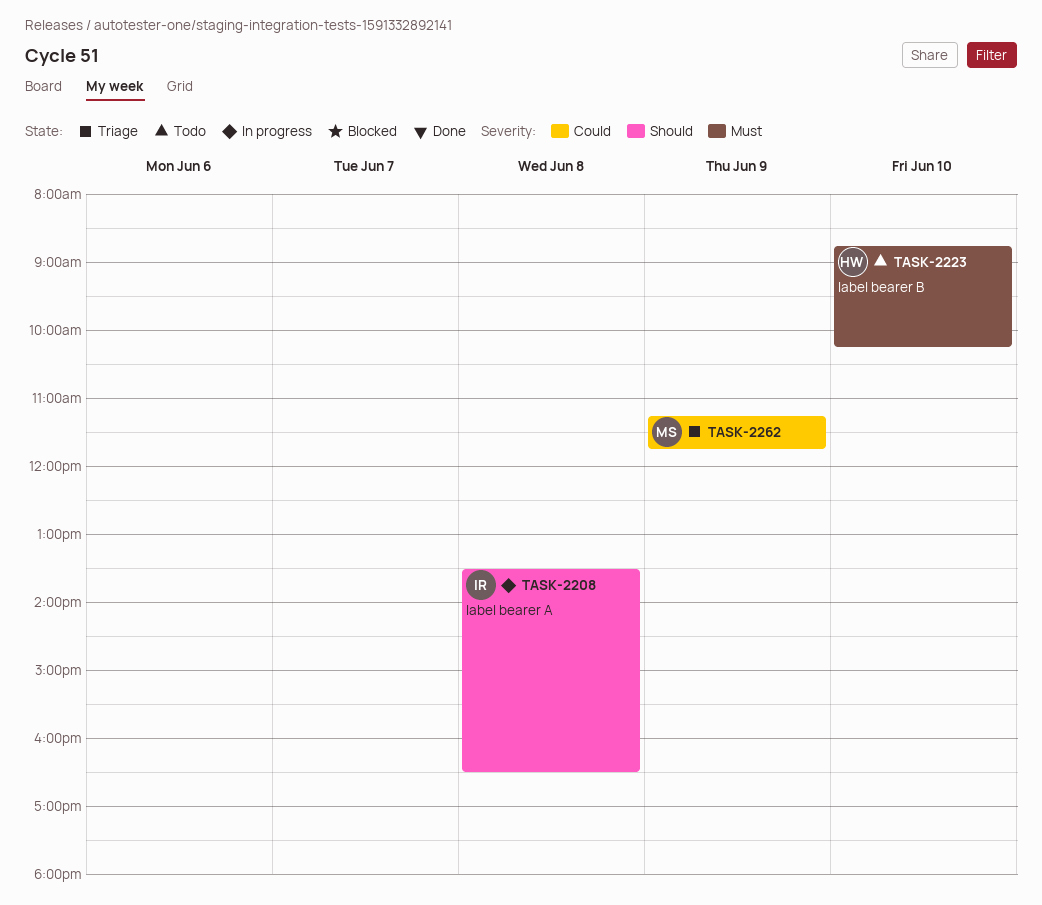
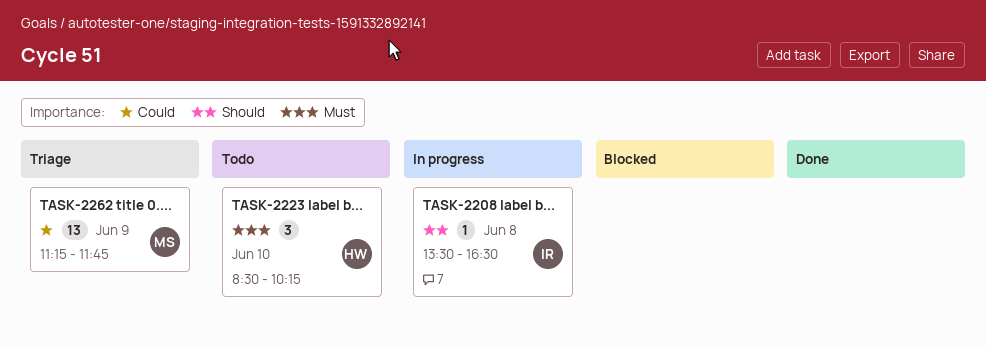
TASK-2223, begins: 08:45 -> 08:30

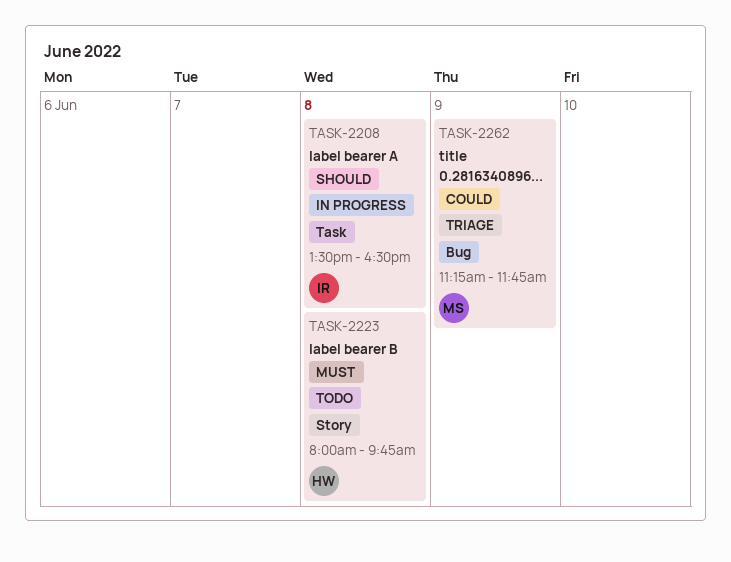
TASK-2223, day: Jun 10 -> Jun 8
TASK-2223, begins: 08:30 -> 08:00
TASK-2223, ends: 10:15 -> 09:45

